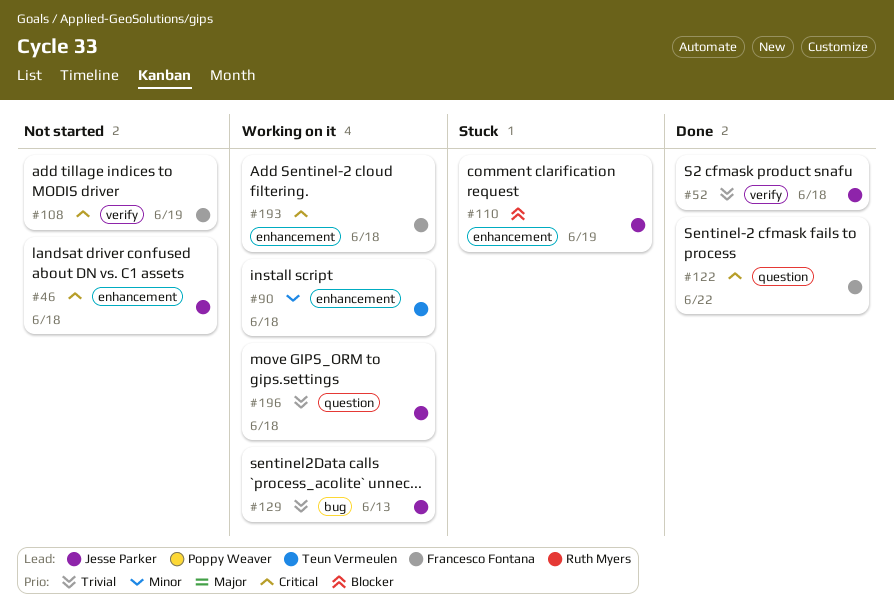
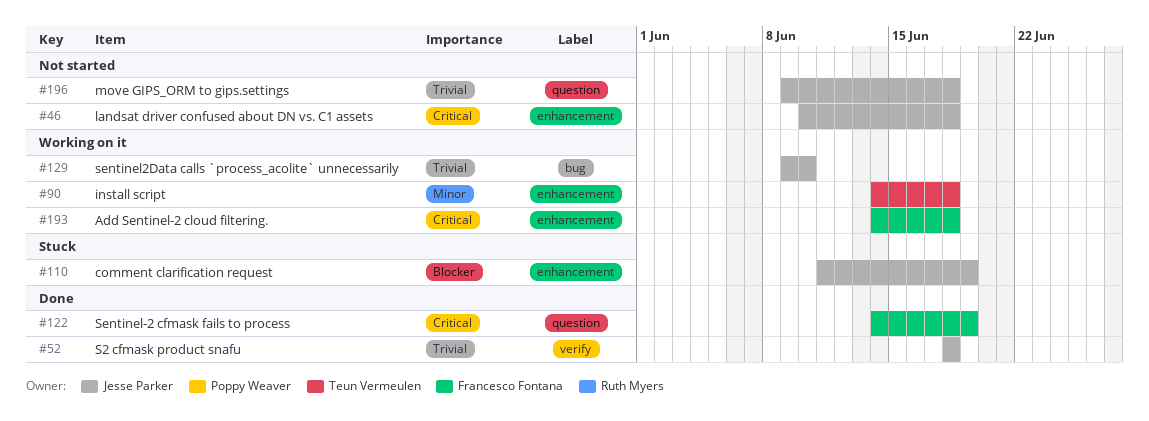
#108: present -> none
#122, due: Jun 22 -> Jun 19
#129, due: Jun 13 -> Jun 10
#196, status: Working on it -> Not started

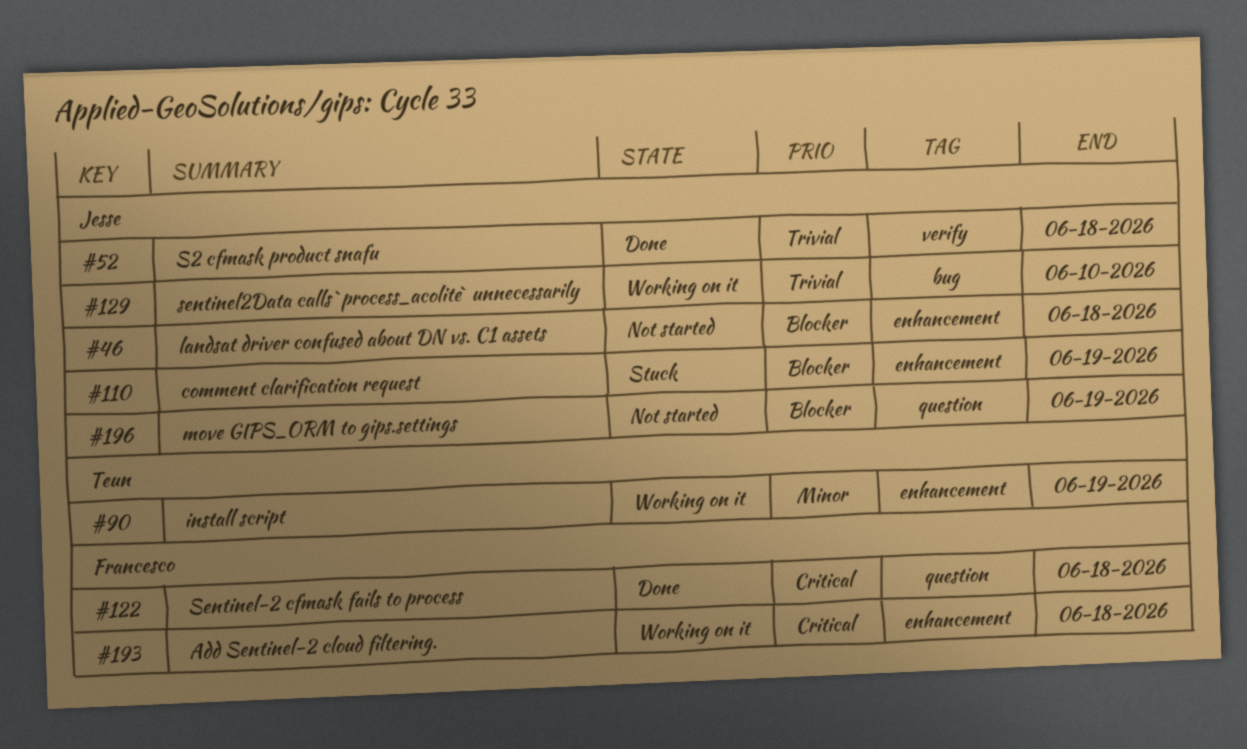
#46, priority: Critical -> Blocker
#90, due: Jun 18 -> Jun 19
#122, due: Jun 19 -> Jun 18
#196, priority: Trivial -> Blocker
#196, due: Jun 18 -> Jun 19

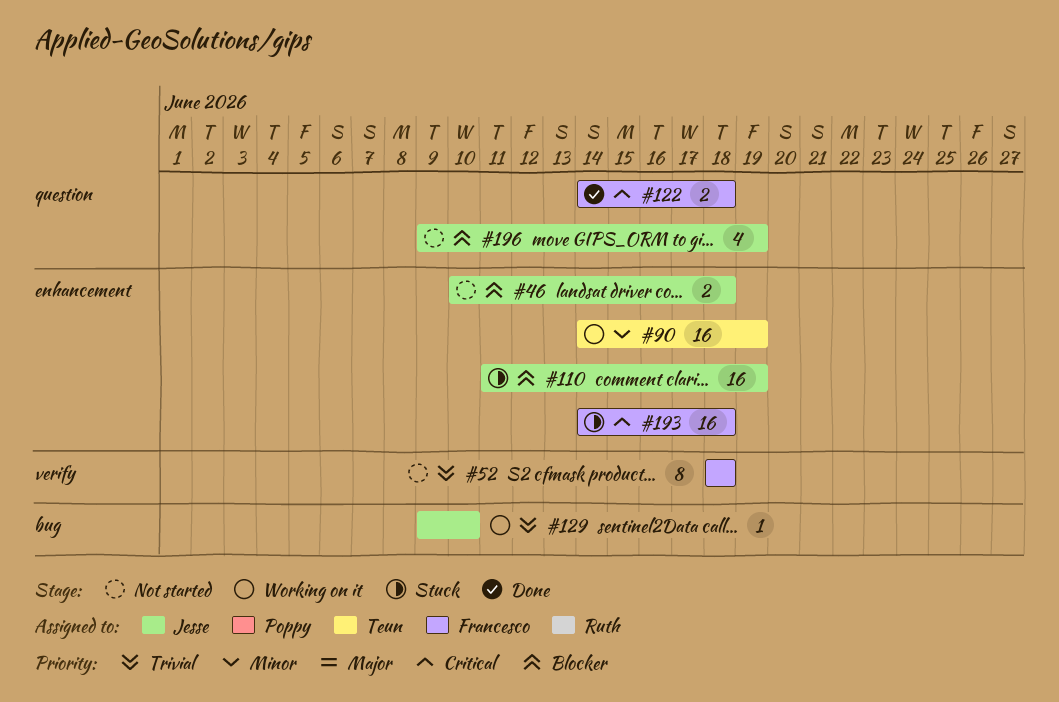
#52, status: Done -> Not started
#52, owner: Jesse -> Francesco
#193, status: Working on it -> Stuck

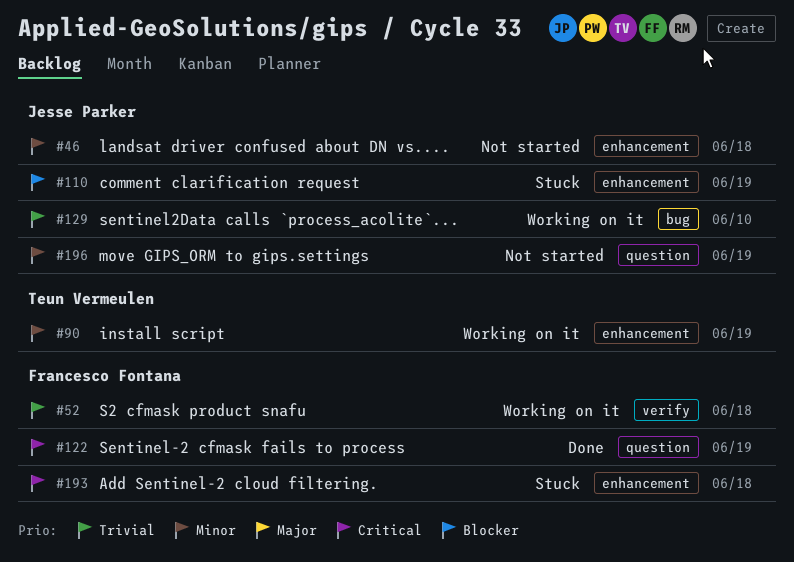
#46, priority: Blocker -> Minor
#52, status: Not started -> Working on it
#122, due: Jun 18 -> Jun 19
#196, priority: Blocker -> Minor

